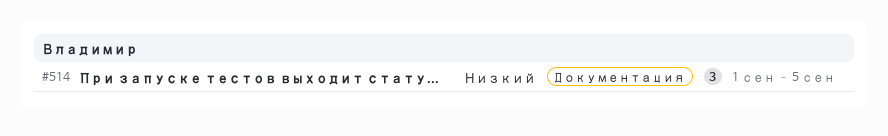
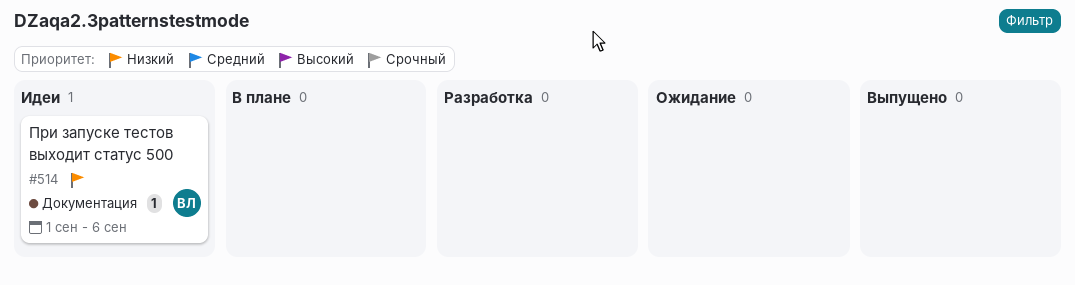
#514, estimate: 3 -> 1
#514, due: Sep 5 -> Sep 6

